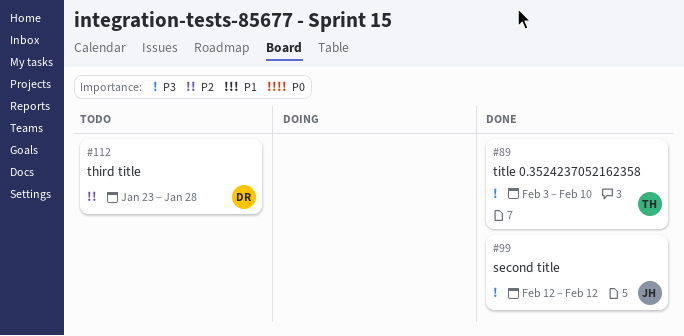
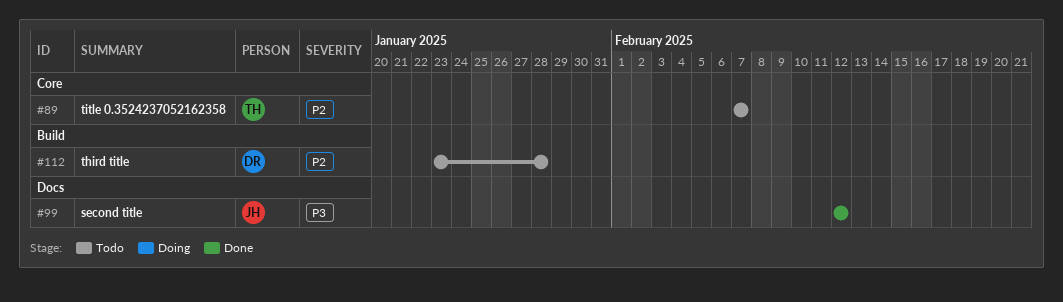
#89, status: Done -> Todo
#89, priority: P3 -> P2
#89, start: Feb 3 -> Feb 7
#89, due: Feb 10 -> Feb 7

